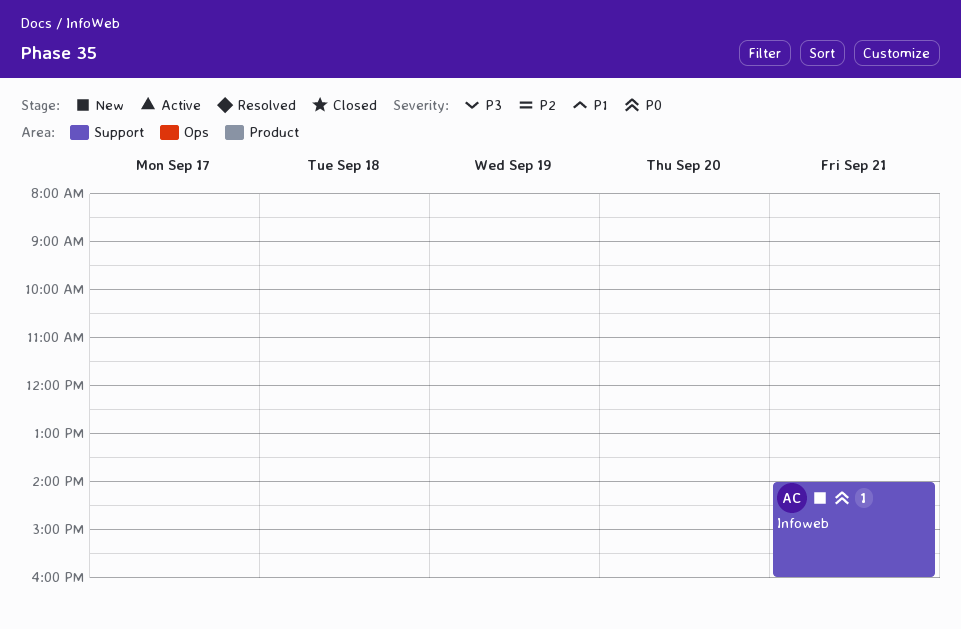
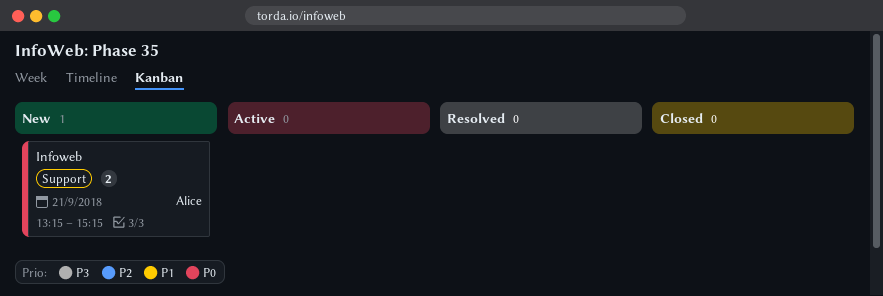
Infoweb, estimate: 1 -> 2
Infoweb, begins: 14:00 -> 13:15
Infoweb, ends: 16:00 -> 15:15

